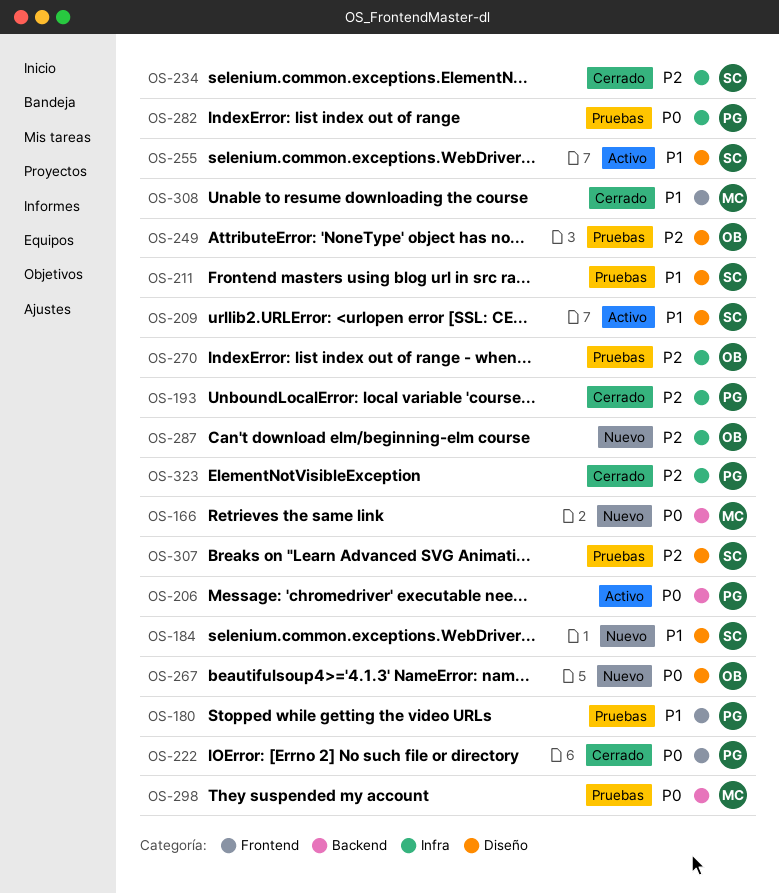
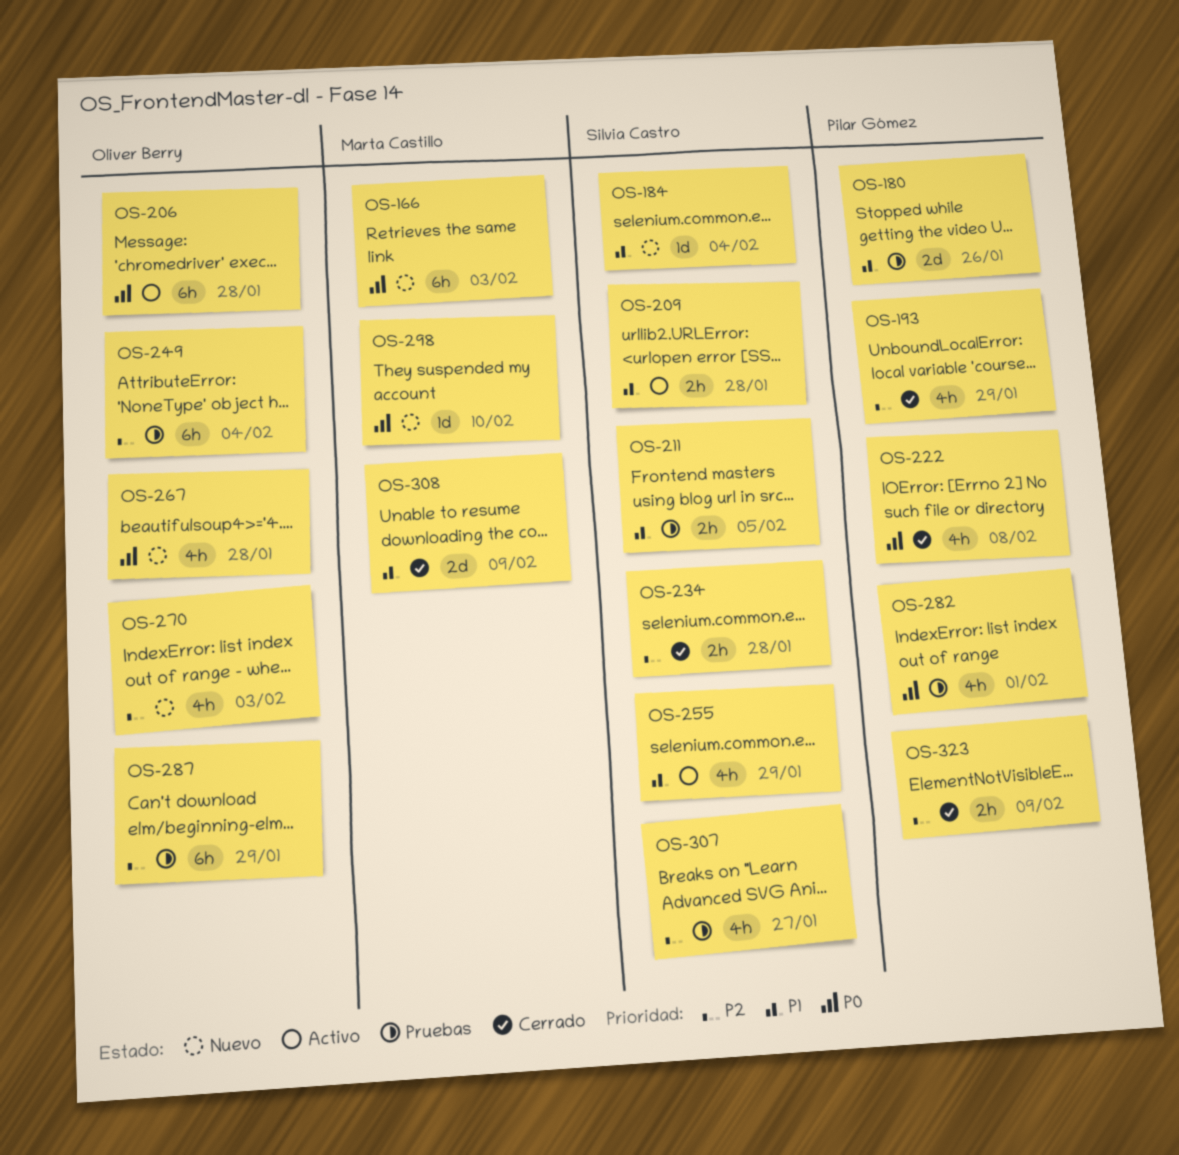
OS-206, owner: Pilar Gómez -> Oliver Berry
OS-270, status: Pruebas -> Nuevo
OS-287, status: Nuevo -> Pruebas
OS-298, status: Pruebas -> Nuevo

